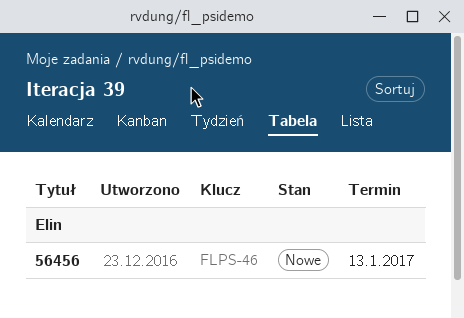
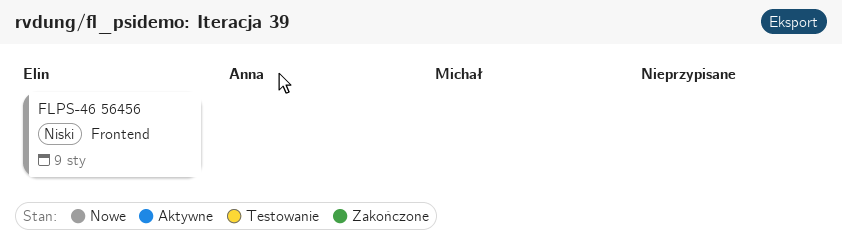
FLPS-46, due: Jan 13 -> Jan 9

